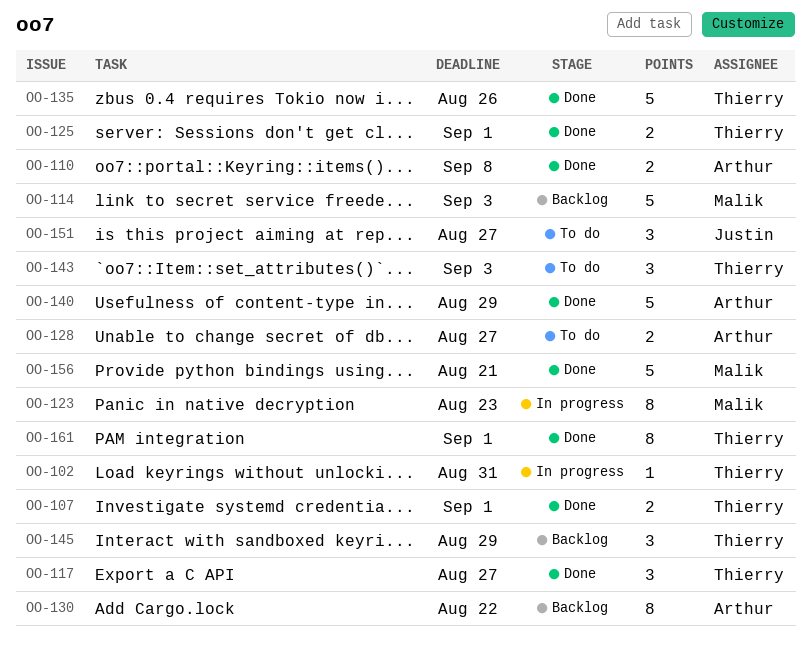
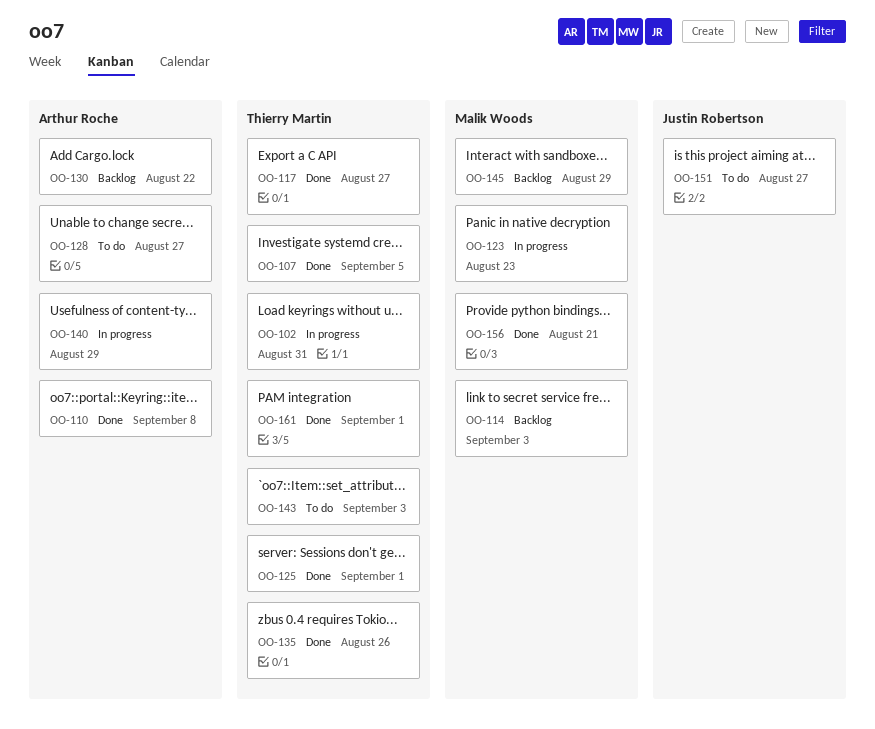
OO-107, due: Sep 1 -> Sep 5
OO-140, status: Done -> In progress
OO-145, owner: Thierry Martin -> Malik Woods

